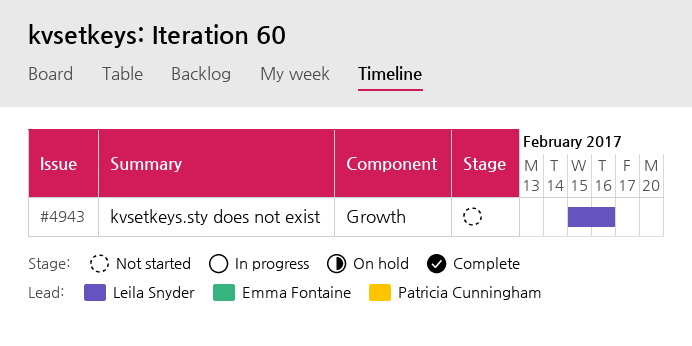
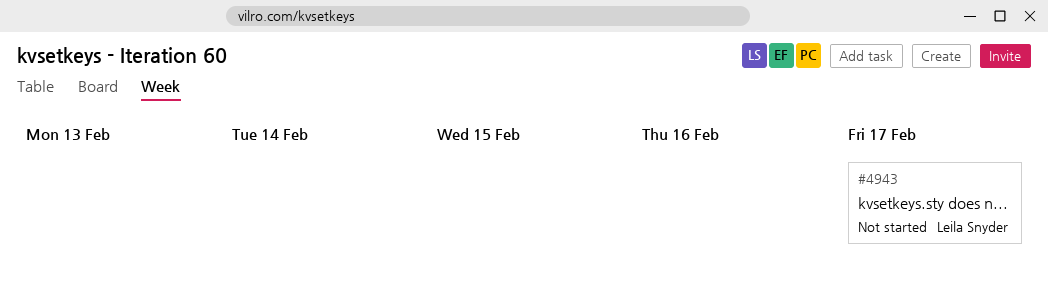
#4943, due: Feb 16 -> Feb 17

